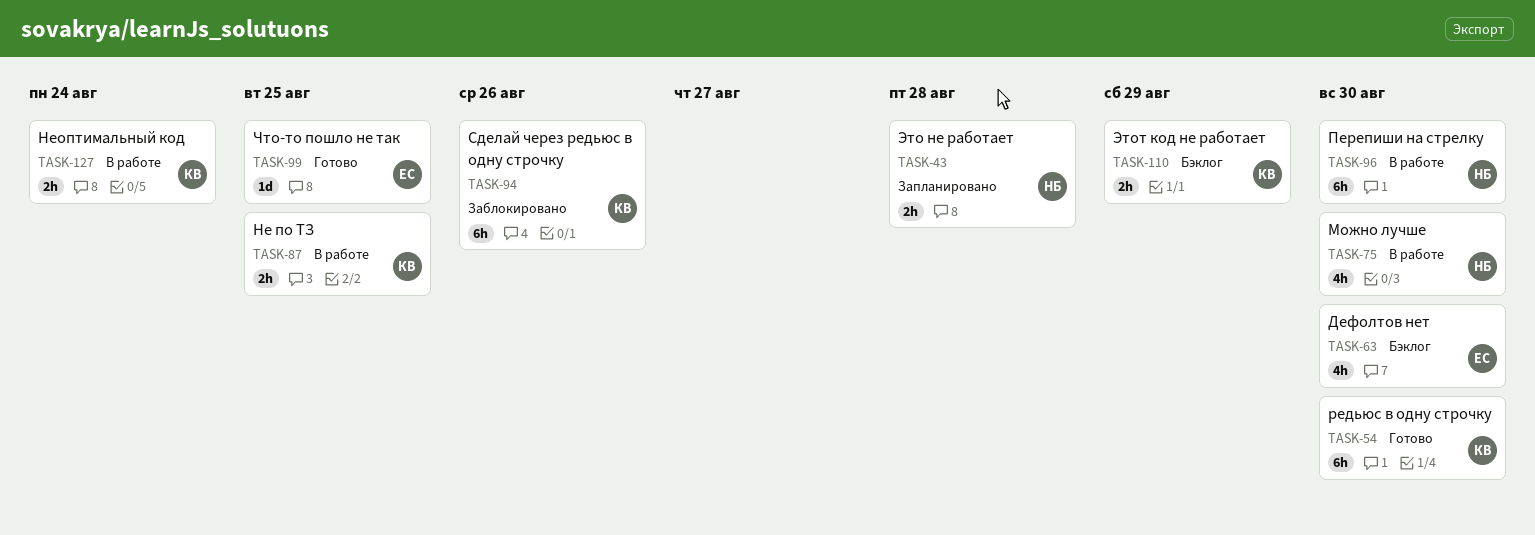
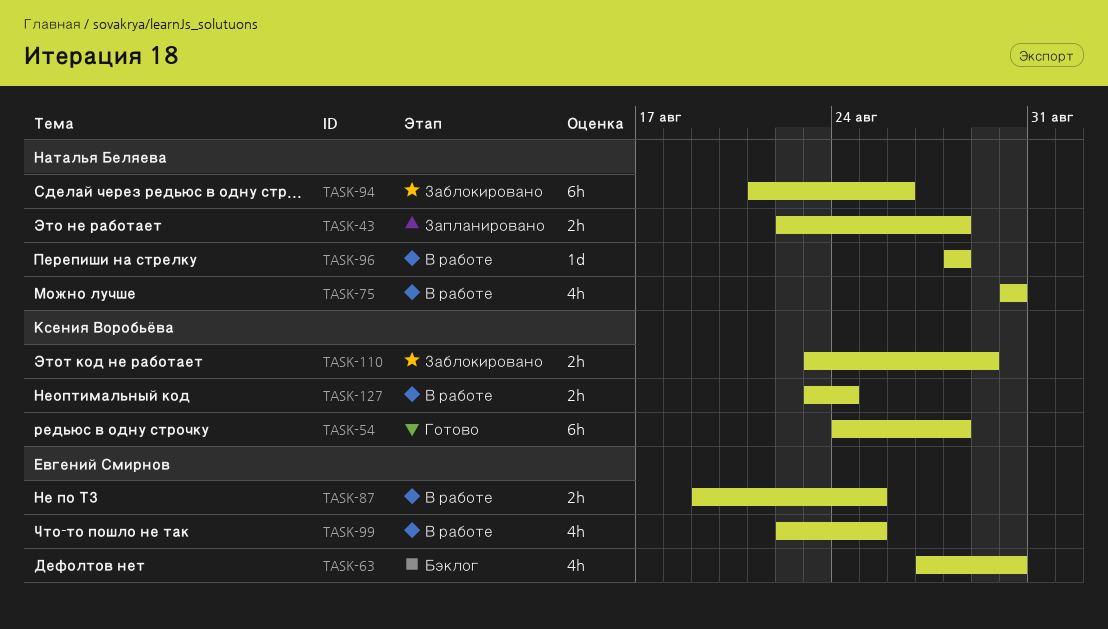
TASK-54, due: Aug 30 -> Aug 28
TASK-87, owner: Ксения Воробьёва -> Евгений Смирнов
TASK-94, owner: Ксения Воробьёва -> Наталья Беляева
TASK-96, estimate: 6h -> 1d
TASK-96, due: Aug 30 -> Aug 28
TASK-99, status: Готово -> В работе
TASK-99, estimate: 1d -> 4h
TASK-110, status: Бэклог -> Заблокировано

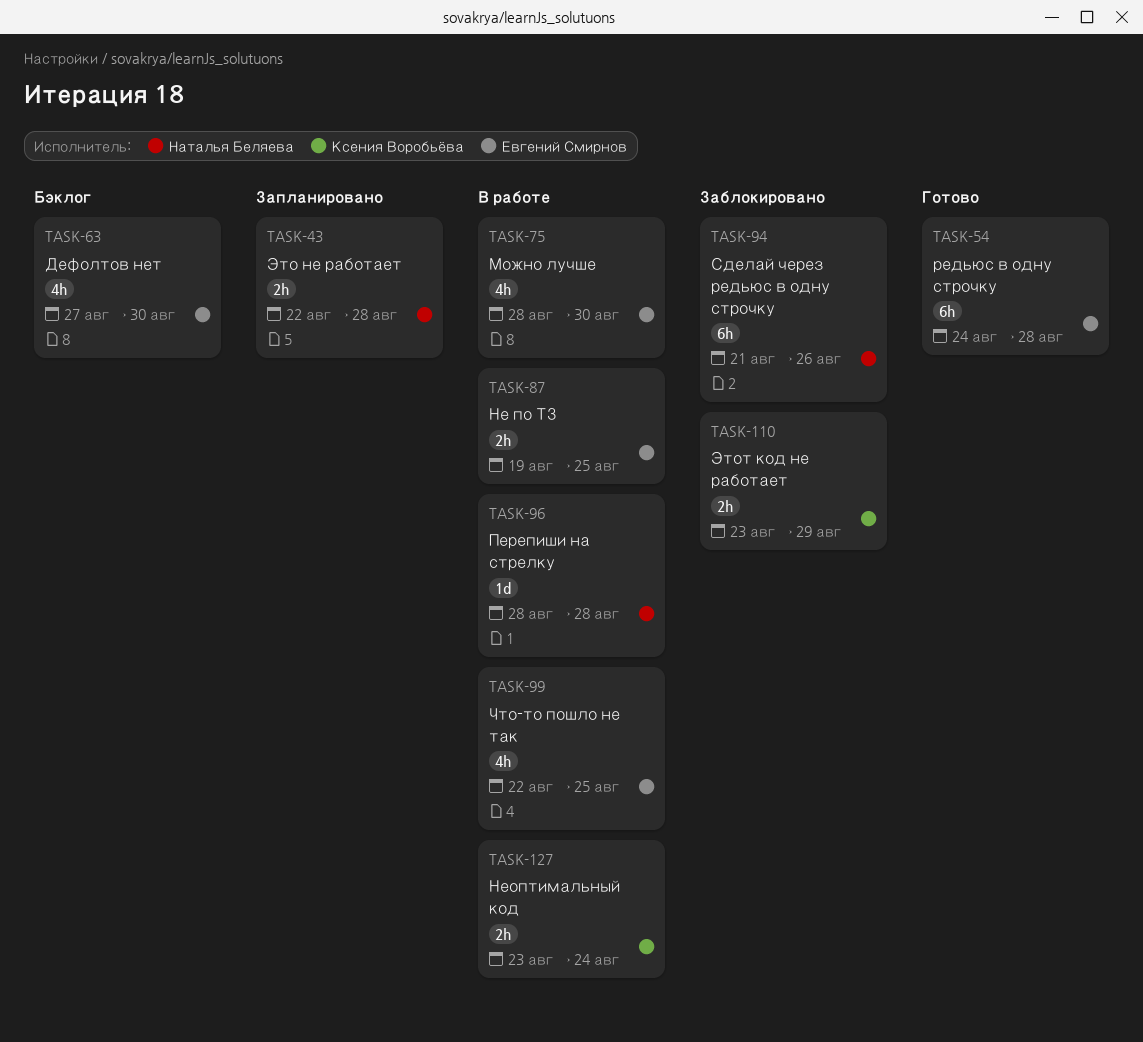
TASK-54, owner: Ксения Воробьёва -> Евгений Смирнов
TASK-75, owner: Наталья Беляева -> Евгений Смирнов
TASK-75, start: Aug 30 -> Aug 28

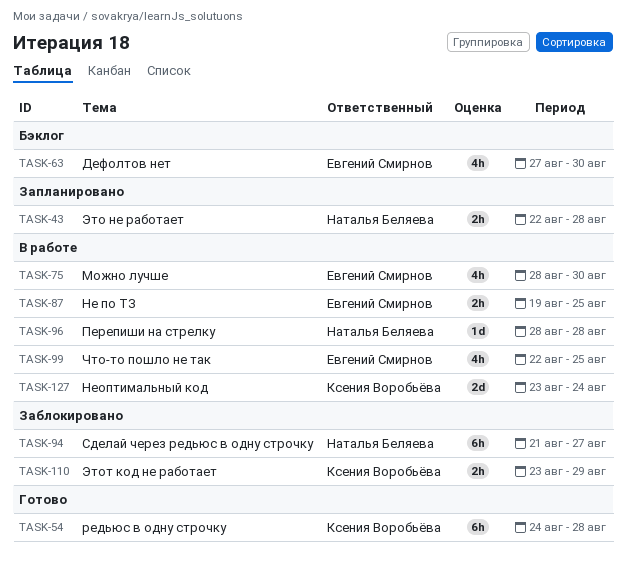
TASK-54, owner: Евгений Смирнов -> Ксения Воробьёва
TASK-94, due: Aug 26 -> Aug 27
TASK-127, estimate: 2h -> 2d

